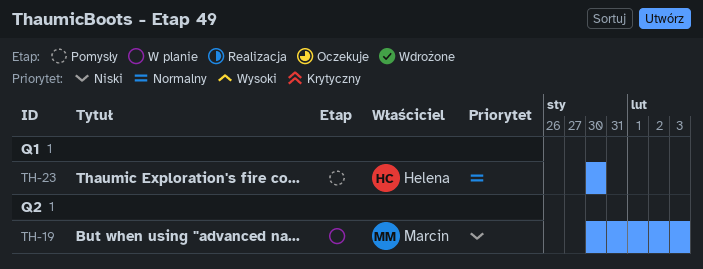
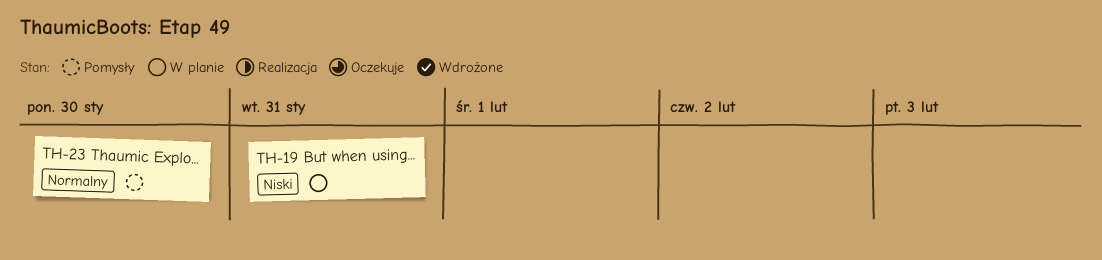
TH-19, due: Feb 3 -> Jan 31

